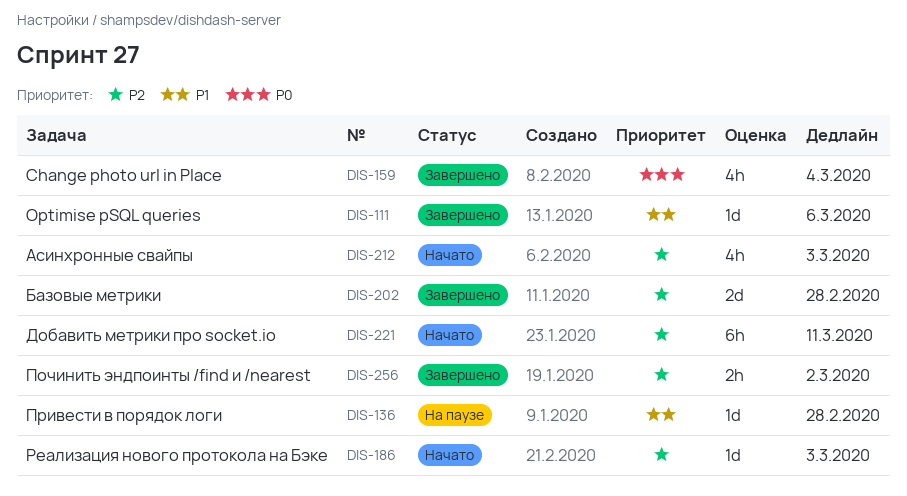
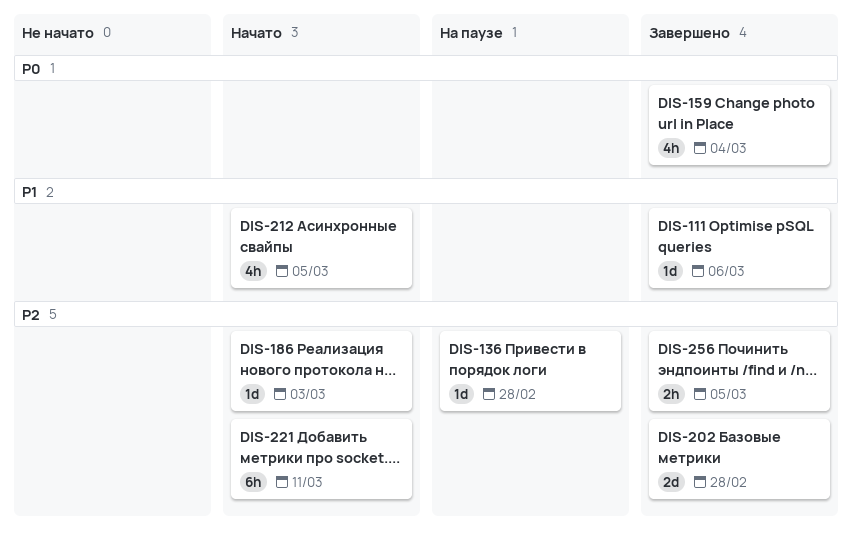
DIS-136, priority: P1 -> P2
DIS-212, priority: P2 -> P1
DIS-212, due: Mar 3 -> Mar 5
DIS-256, due: Mar 2 -> Mar 5

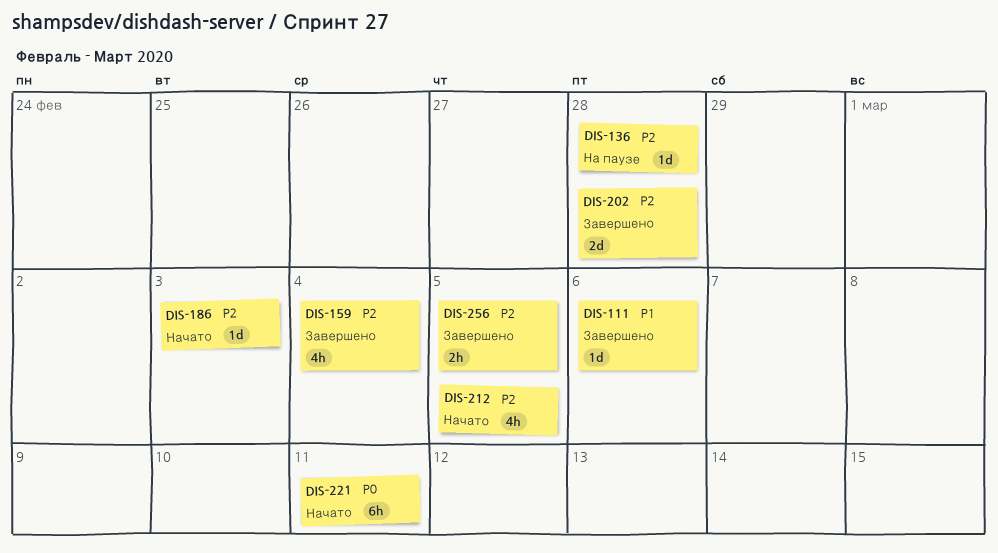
DIS-159, priority: P0 -> P2
DIS-212, priority: P1 -> P2
DIS-221, priority: P2 -> P0

